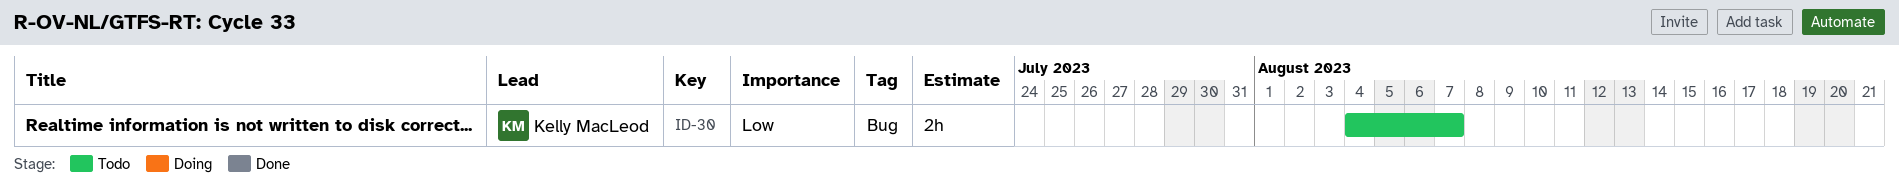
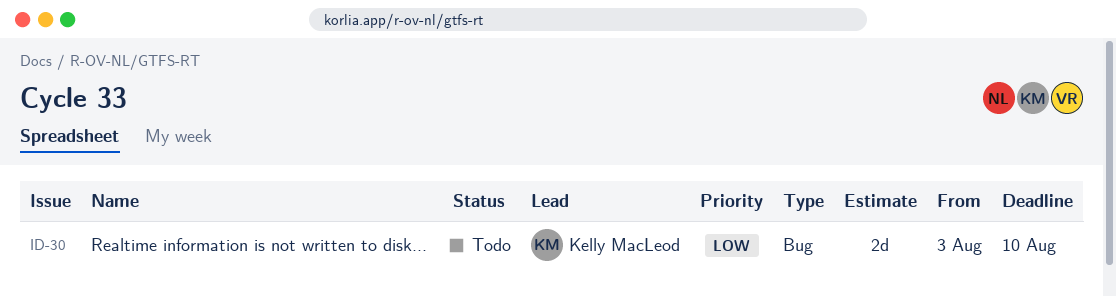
ID-30, estimate: 2h -> 2d
ID-30, start: Aug 4 -> Aug 3
ID-30, due: Aug 7 -> Aug 10

